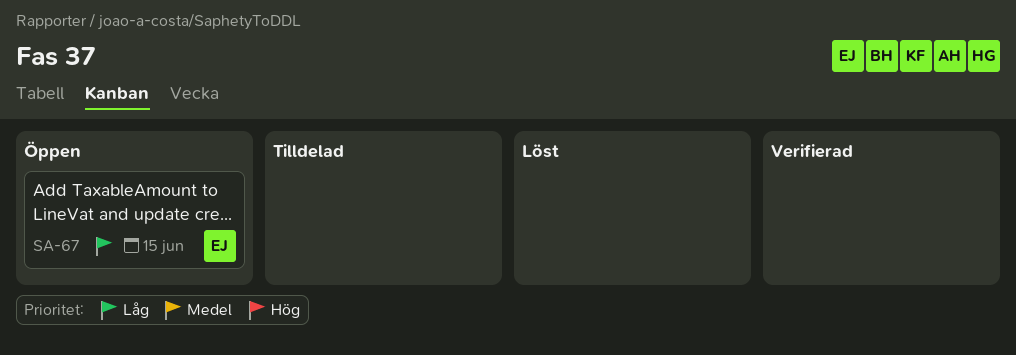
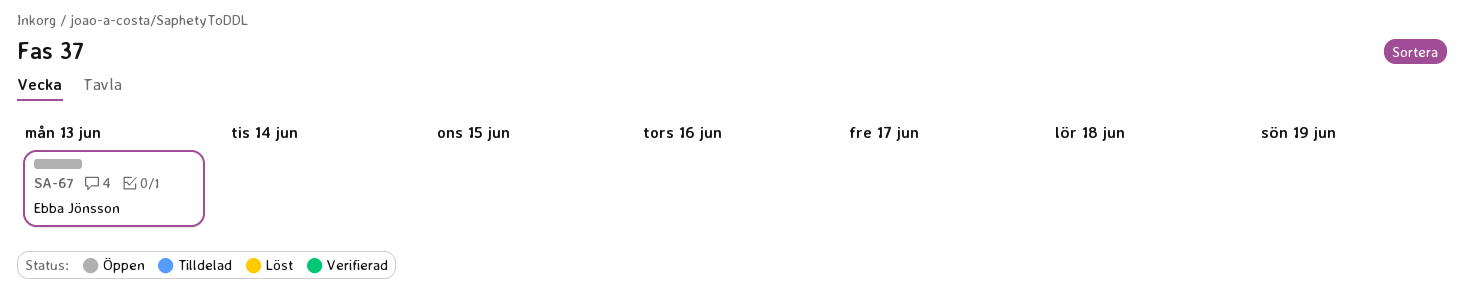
SA-67, due: Jun 15 -> Jun 13

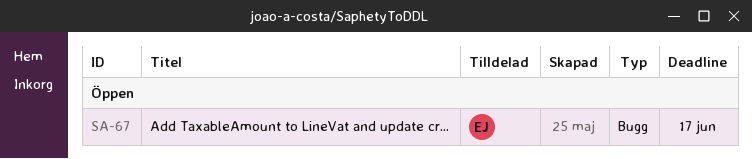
SA-67, due: Jun 13 -> Jun 17

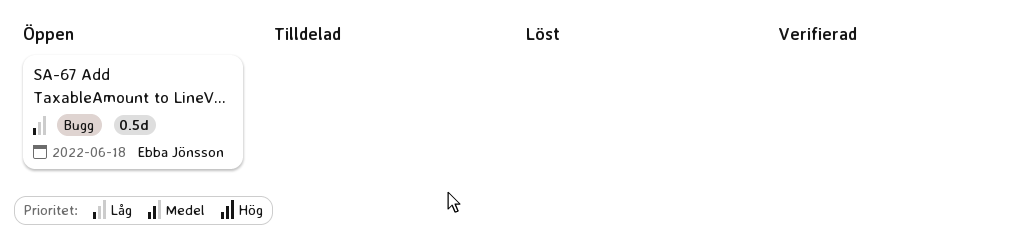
SA-67, due: Jun 17 -> Jun 18

